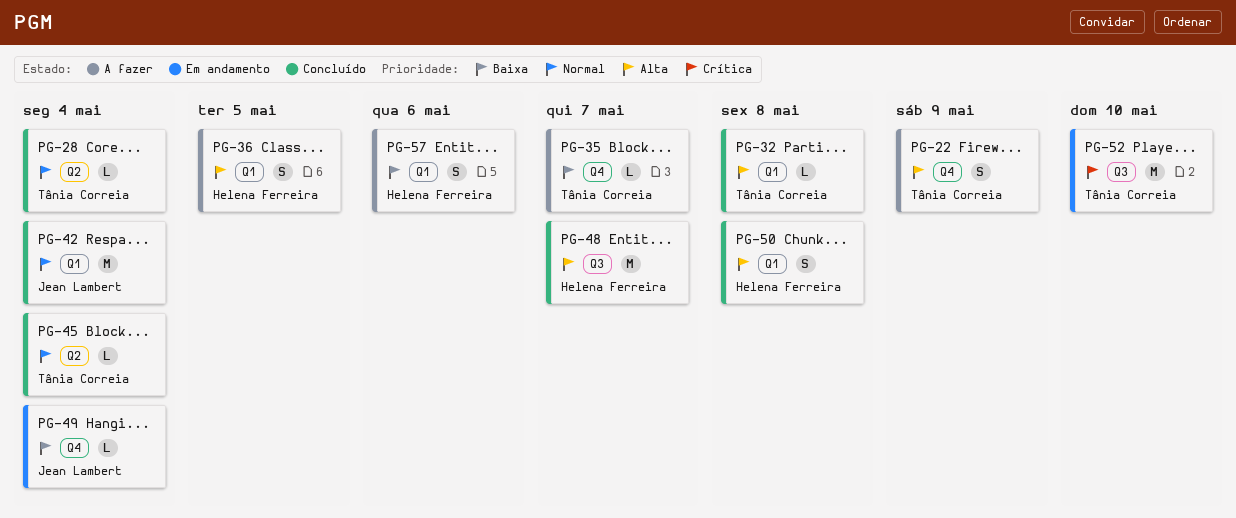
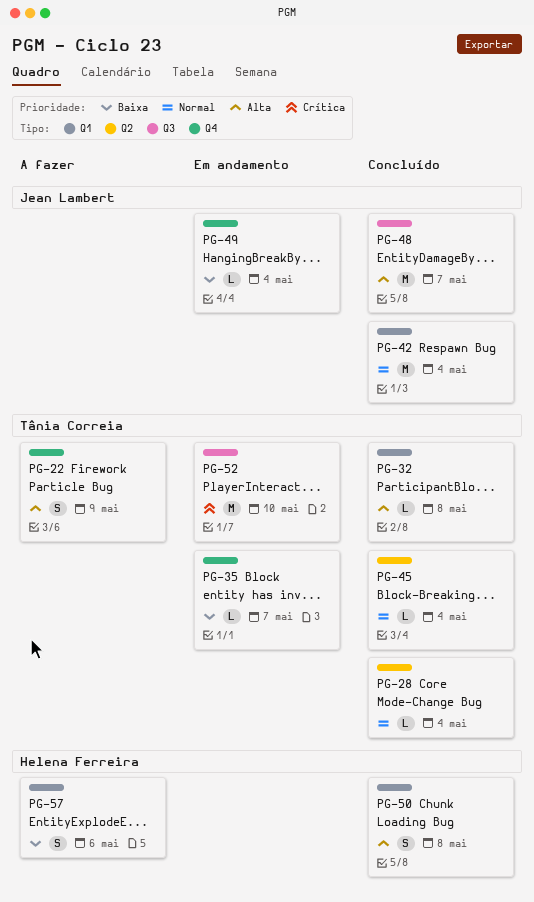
PG-35, status: A fazer -> Em andamento
PG-36: present -> none
PG-48, owner: Helena Ferreira -> Jean Lambert

